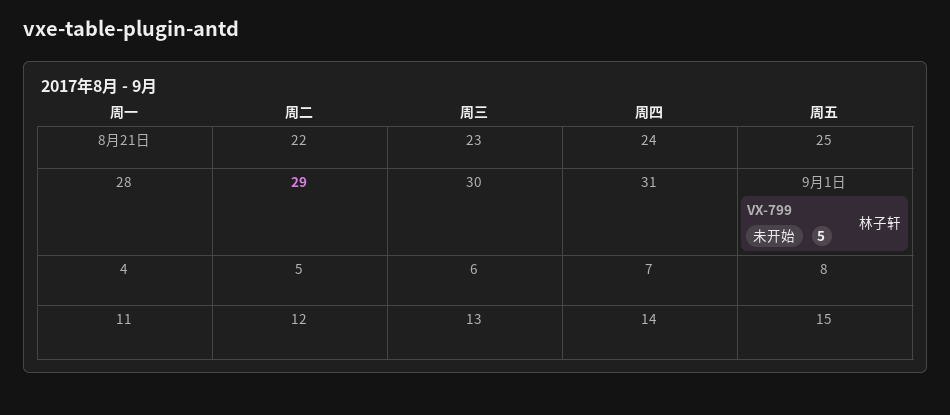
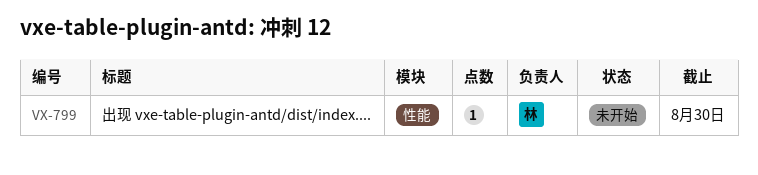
VX-799, estimate: 5 -> 1
VX-799, due: Sep 1 -> Aug 30

